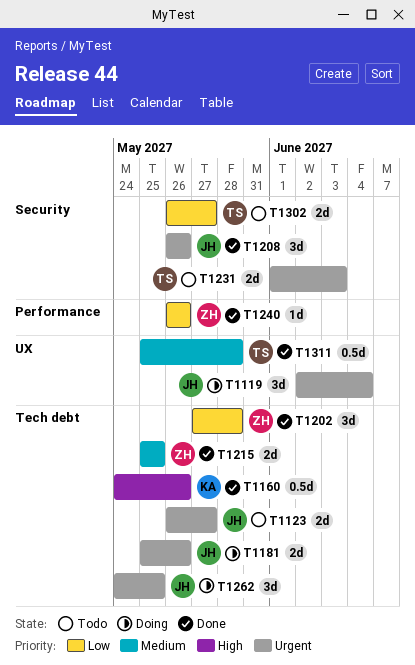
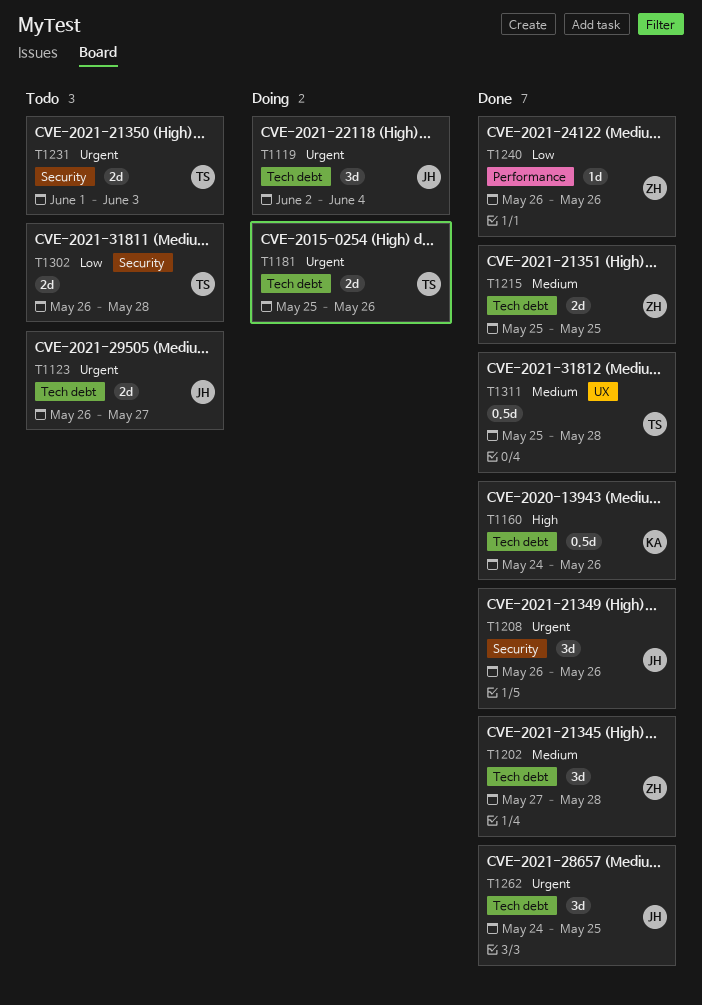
T1119, label: UX -> Tech debt
T1181, owner: JH -> TS
T1202, priority: Low -> Medium
T1262, status: Doing -> Done
T1302, due: May 27 -> May 28

